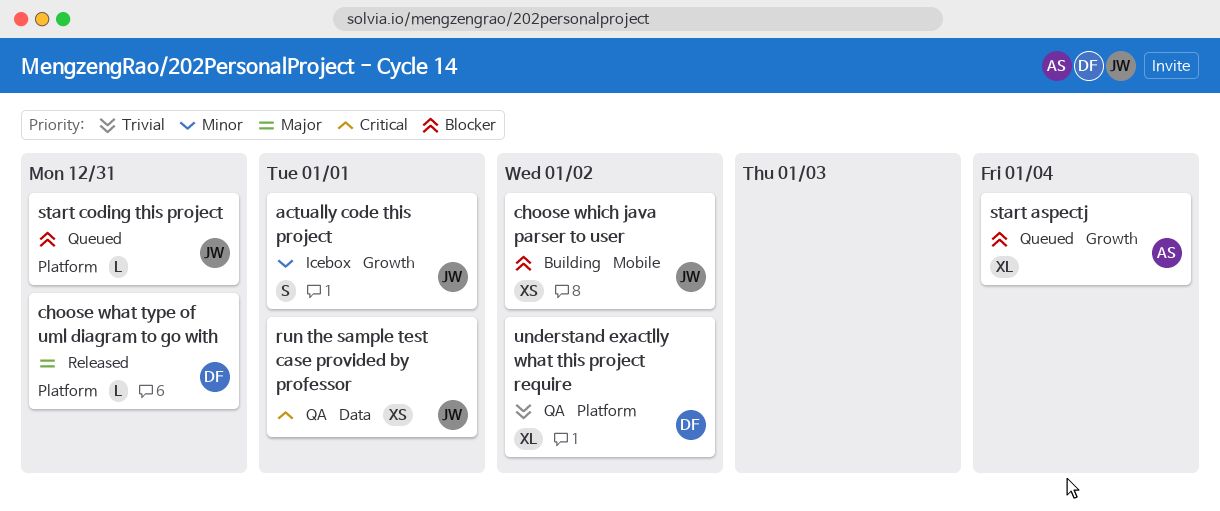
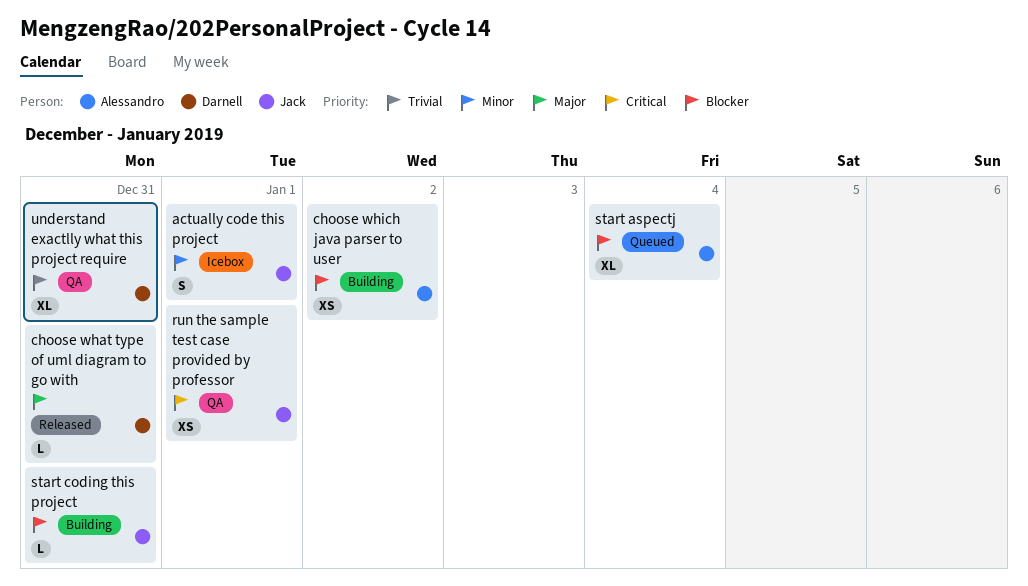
choose which java parser to user, owner: Jack -> Alessandro
start coding this project, status: Queued -> Building
understand exactlly what this project require, due: Jan 2 -> Dec 31

